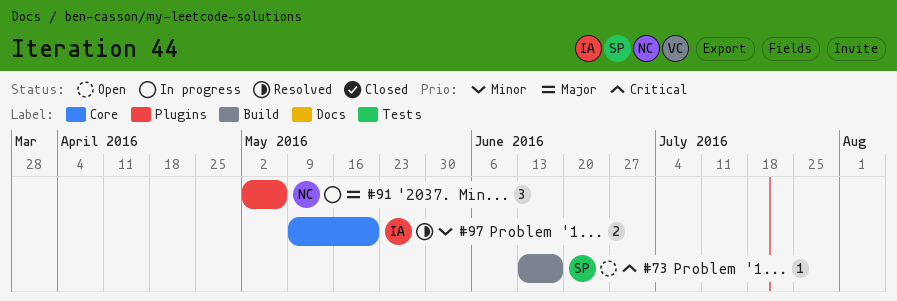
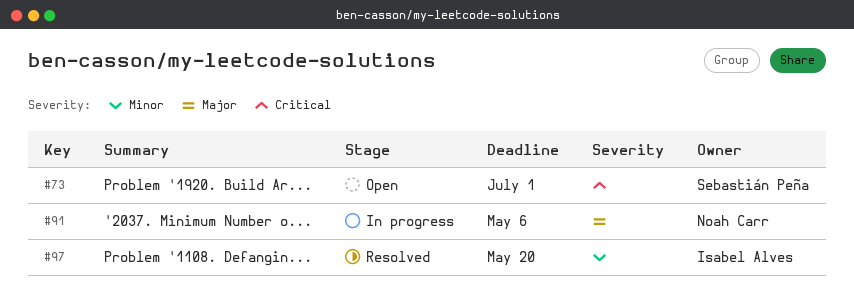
#73, due: Jun 17 -> Jul 1

